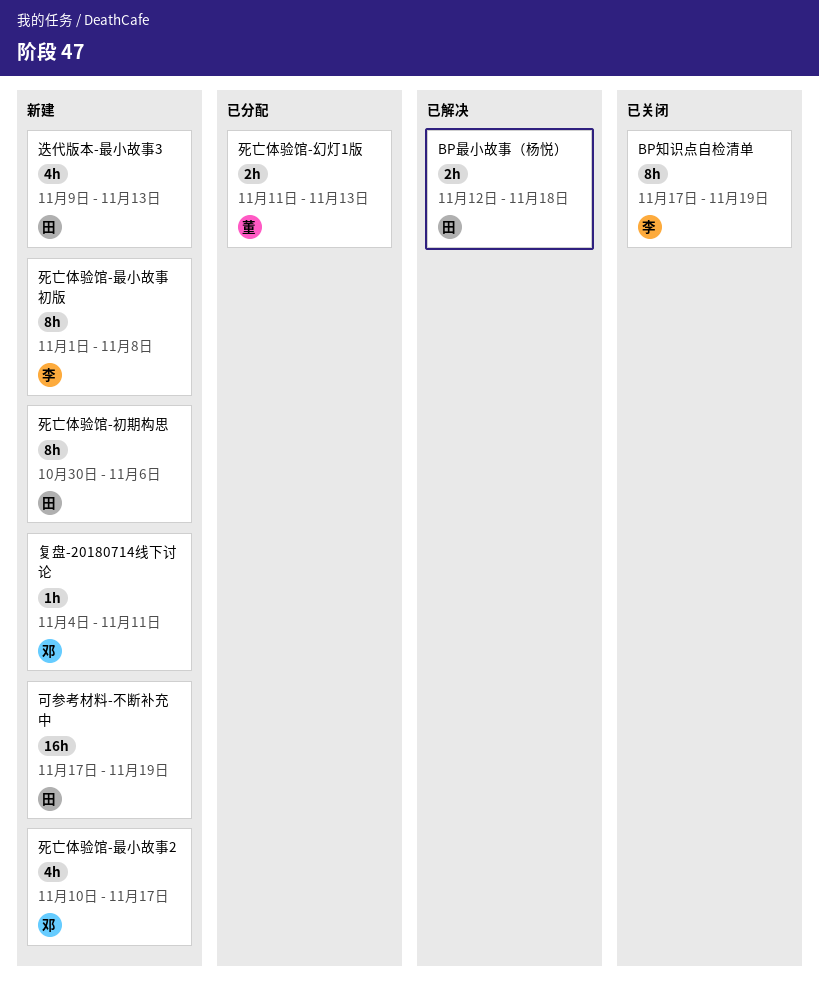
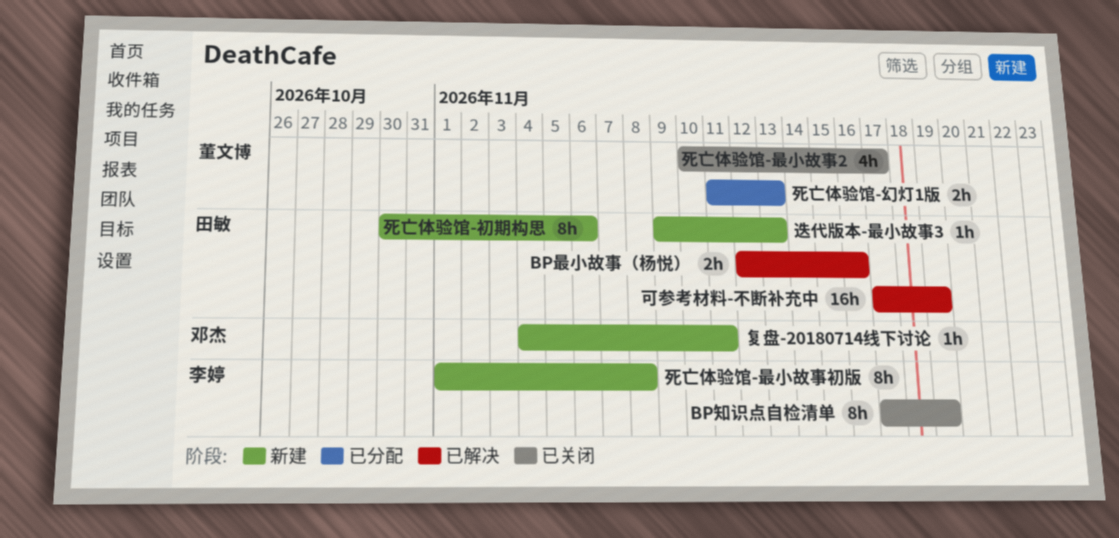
BP最小故事（杨悦）, due: Nov 18 -> Nov 16
可参考材料-不断补充中, status: 新建 -> 已解决
死亡体验馆-最小故事2, status: 新建 -> 已关闭
死亡体验馆-最小故事2, owner: 邓杰 -> 董文博
迭代版本-最小故事3, estimate: 4h -> 1h

